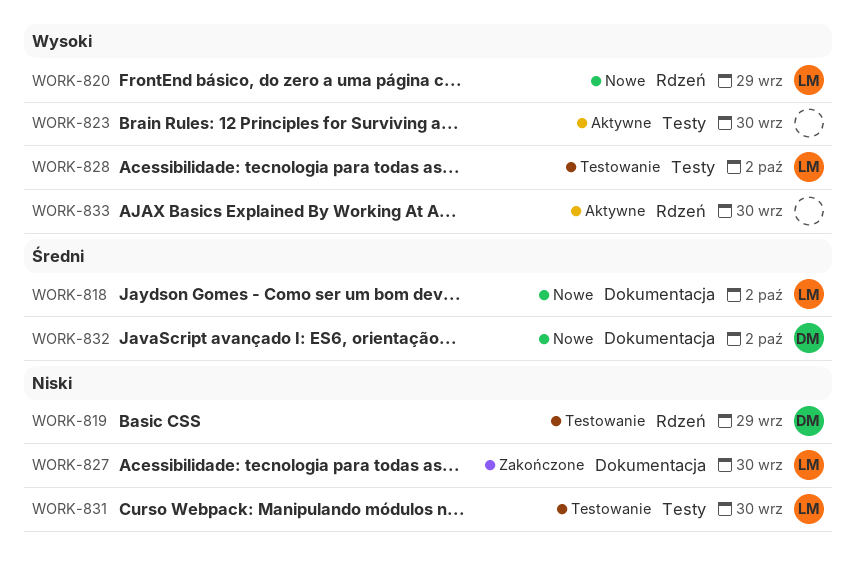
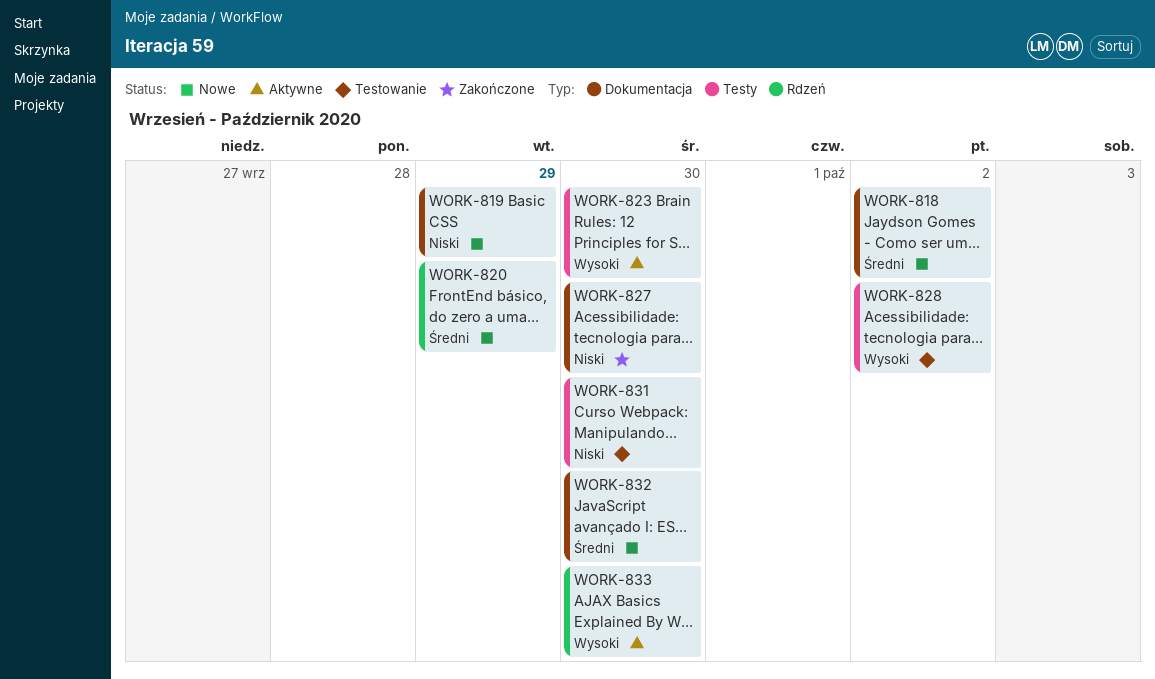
WORK-819, status: Testowanie -> Nowe
WORK-819, label: Rdzeń -> Dokumentacja
WORK-820, priority: Wysoki -> Średni
WORK-832, due: Oct 2 -> Sep 30

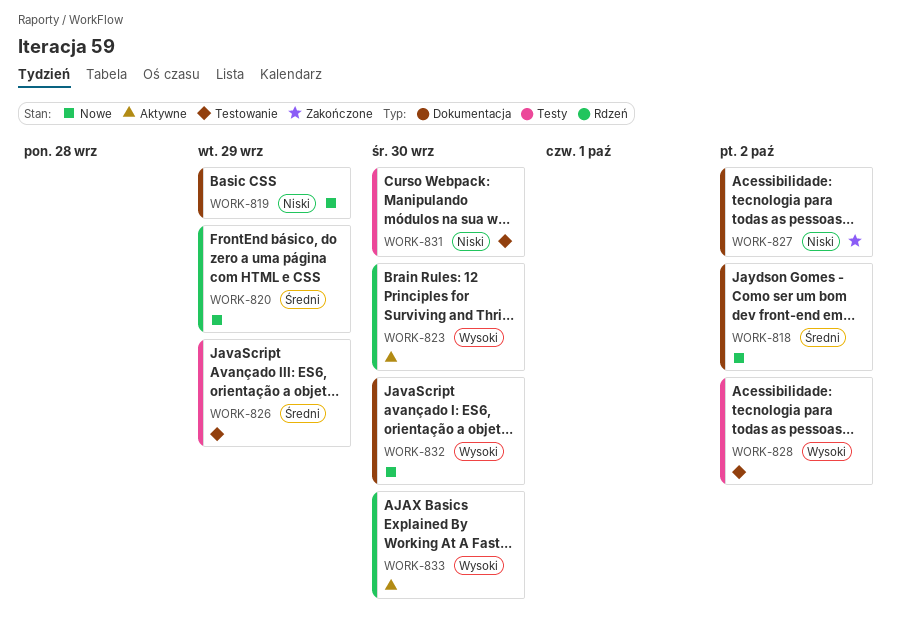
WORK-823, label: Testy -> Rdzeń
WORK-826: none -> present
WORK-827, due: Sep 30 -> Oct 2
WORK-832, priority: Średni -> Wysoki

